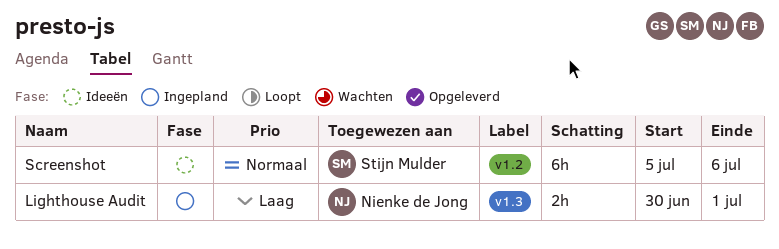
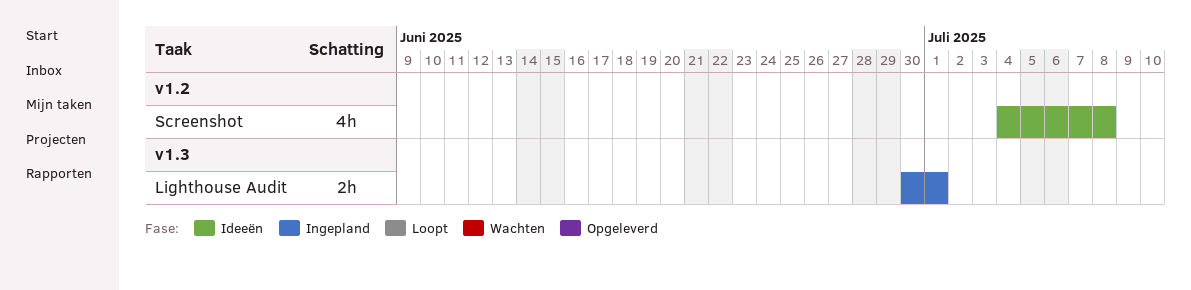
Screenshot, estimate: 6h -> 4h
Screenshot, start: Jul 5 -> Jul 4
Screenshot, due: Jul 6 -> Jul 8

